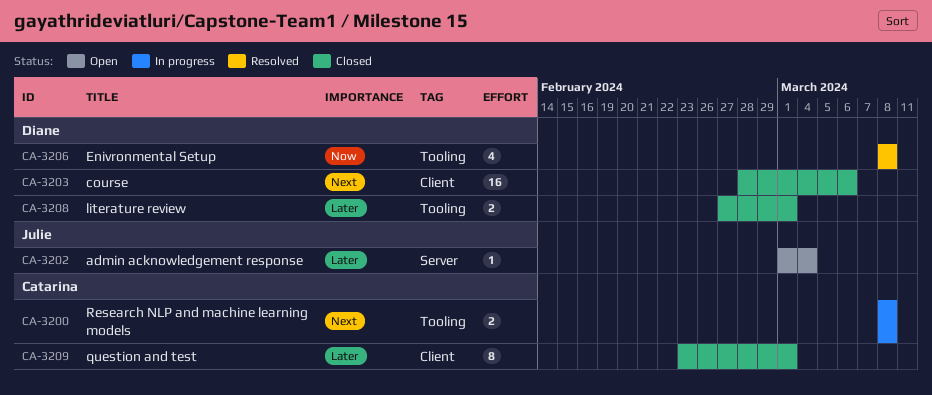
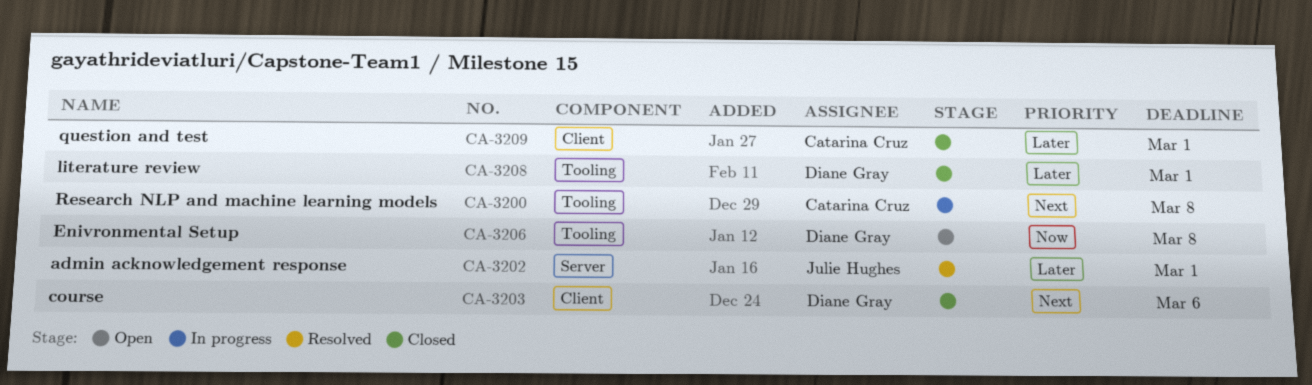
CA-3202, status: Open -> Resolved
CA-3202, due: Mar 4 -> Mar 1
CA-3206, status: Resolved -> Open

